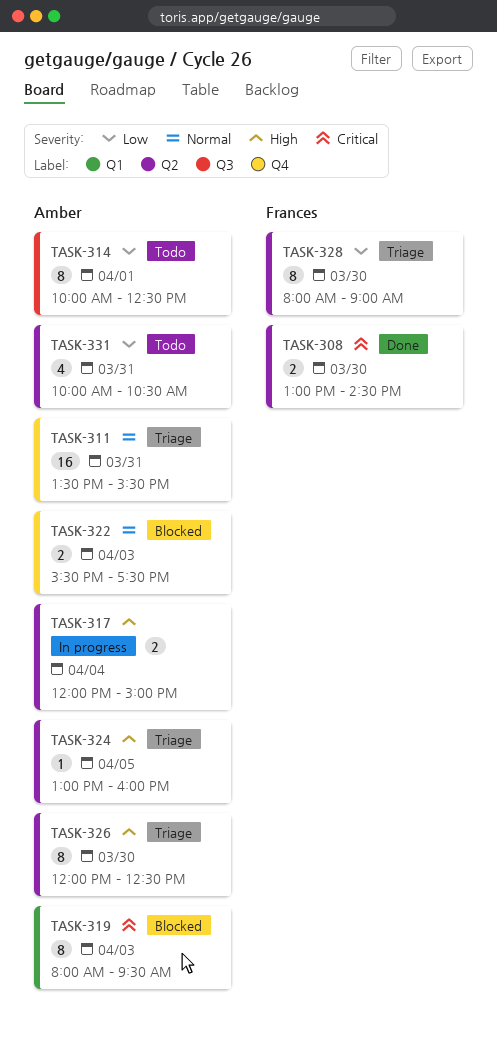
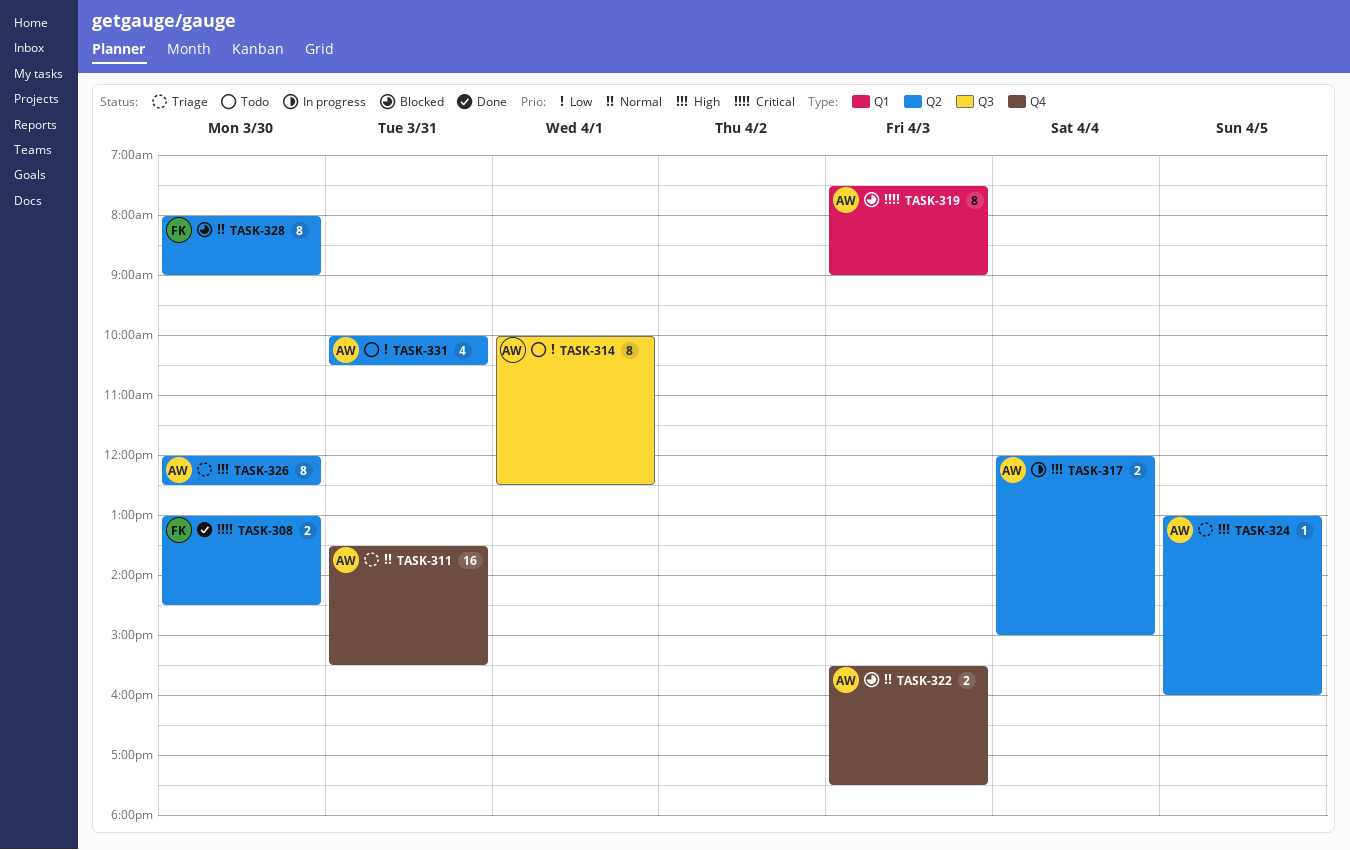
TASK-319, begins: 08:00 -> 07:30
TASK-319, ends: 09:30 -> 09:00
TASK-328, status: Triage -> Blocked
TASK-328, priority: Low -> Normal

